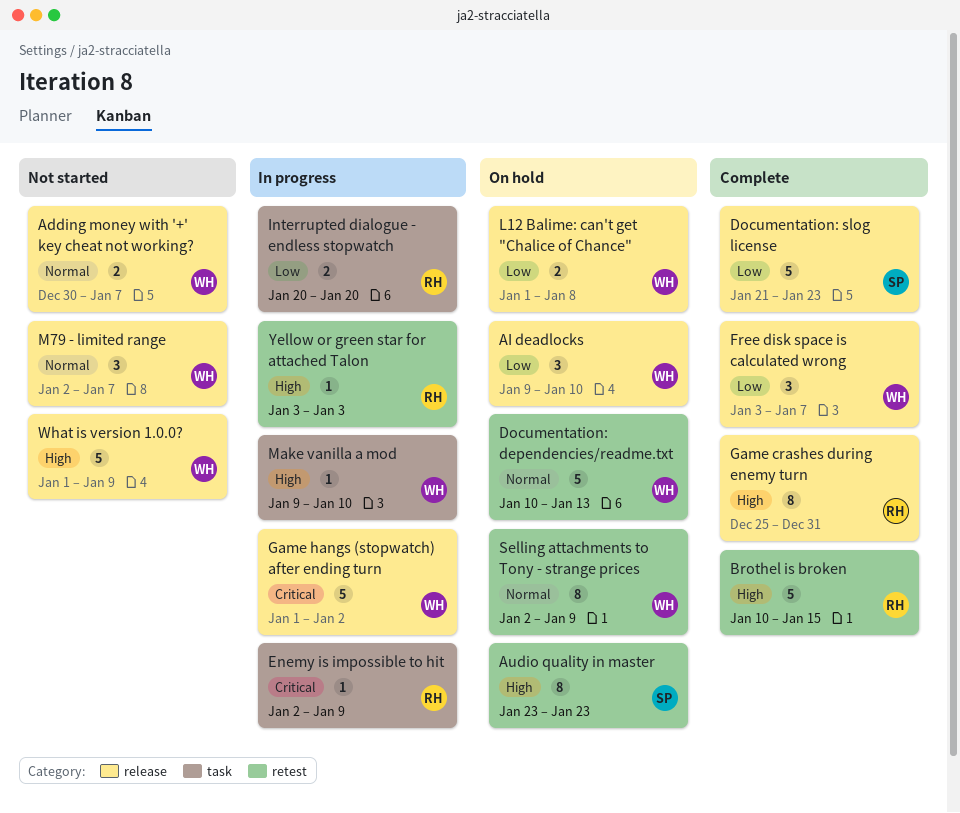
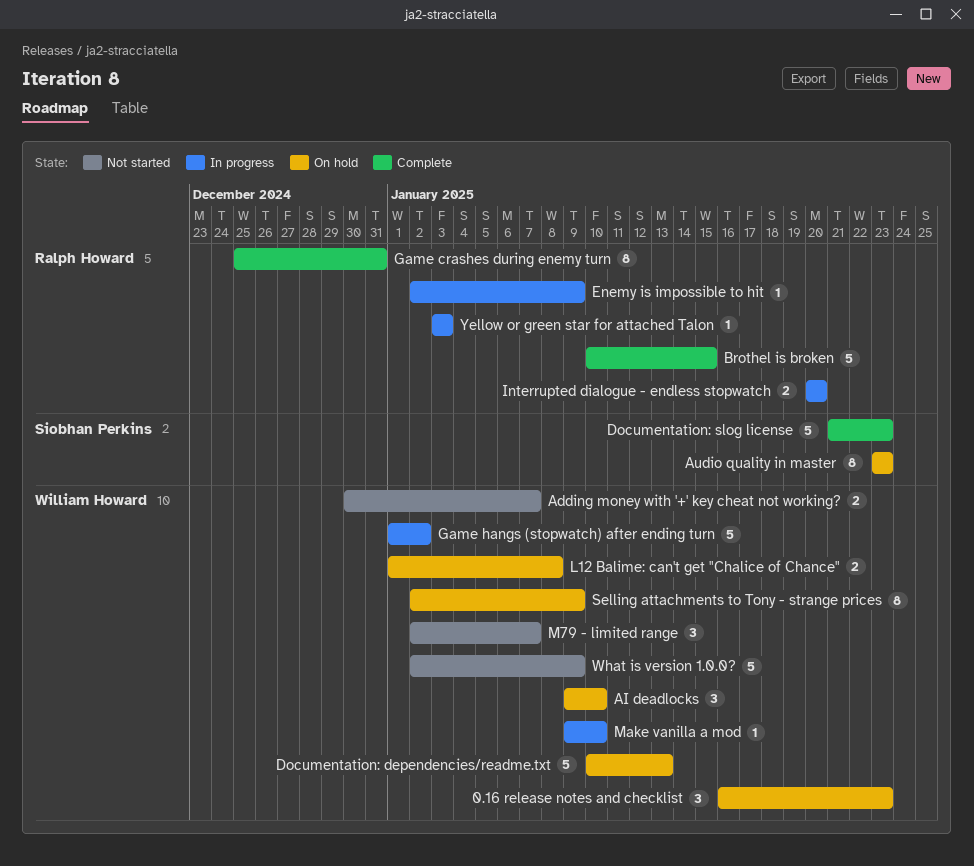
0.16 release notes and checklist: none -> present
Free disk space is calculated wrong: present -> none
What is version 1.0.0?, start: Jan 1 -> Jan 2

